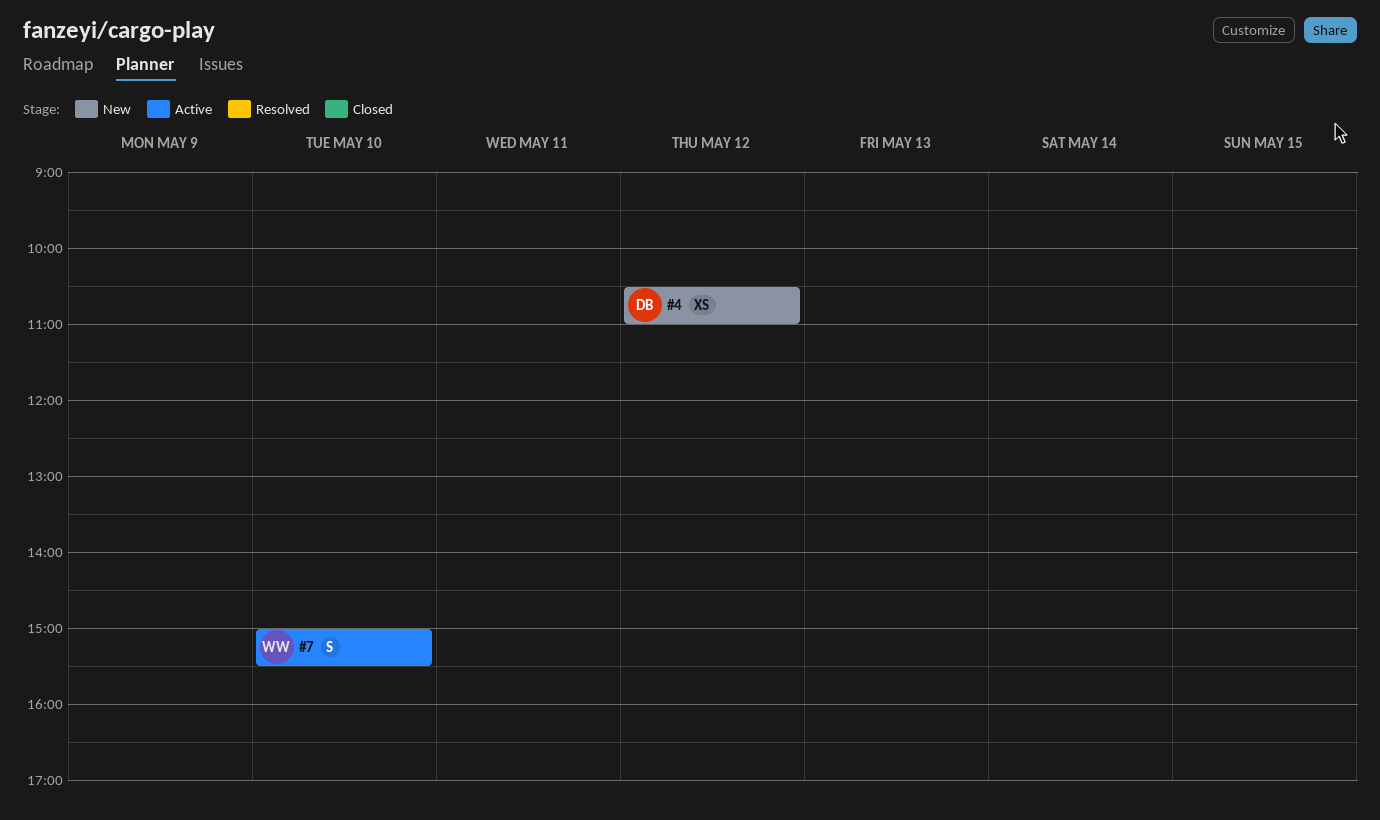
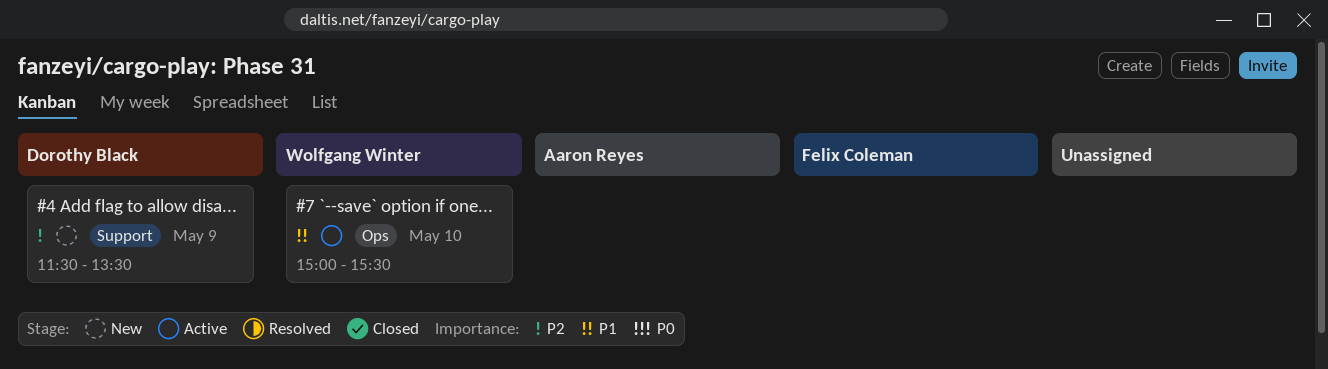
#4, day: May 12 -> May 9
#4, begins: 10:30 -> 11:30
#4, ends: 11:00 -> 13:30

